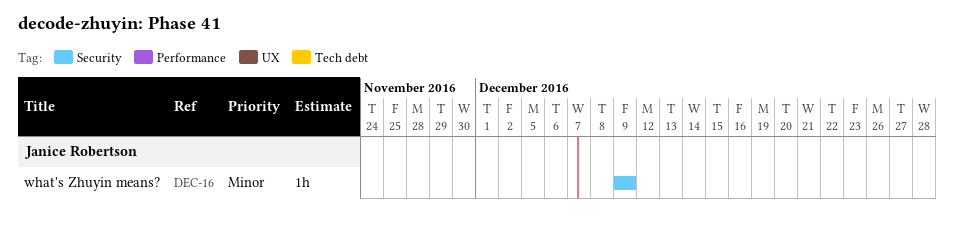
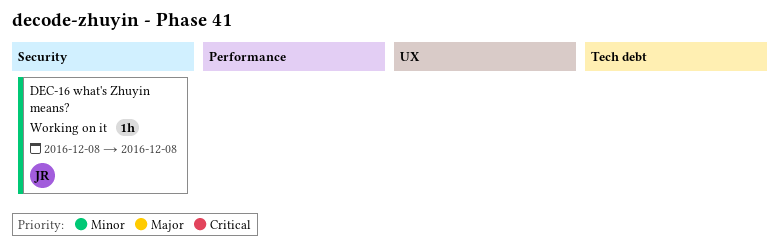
DEC-16, start: Dec 9 -> Dec 8
DEC-16, due: Dec 9 -> Dec 8

